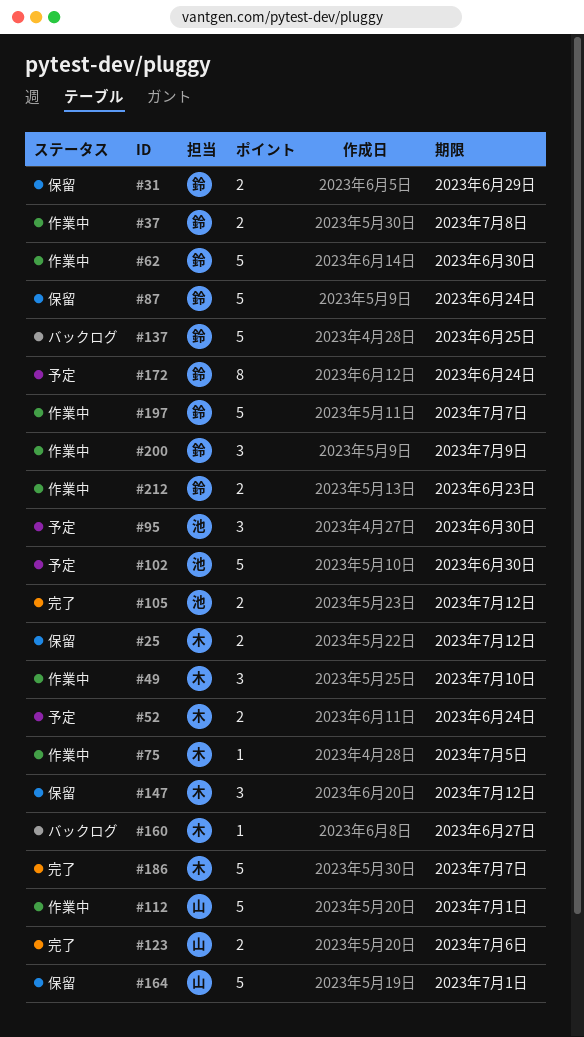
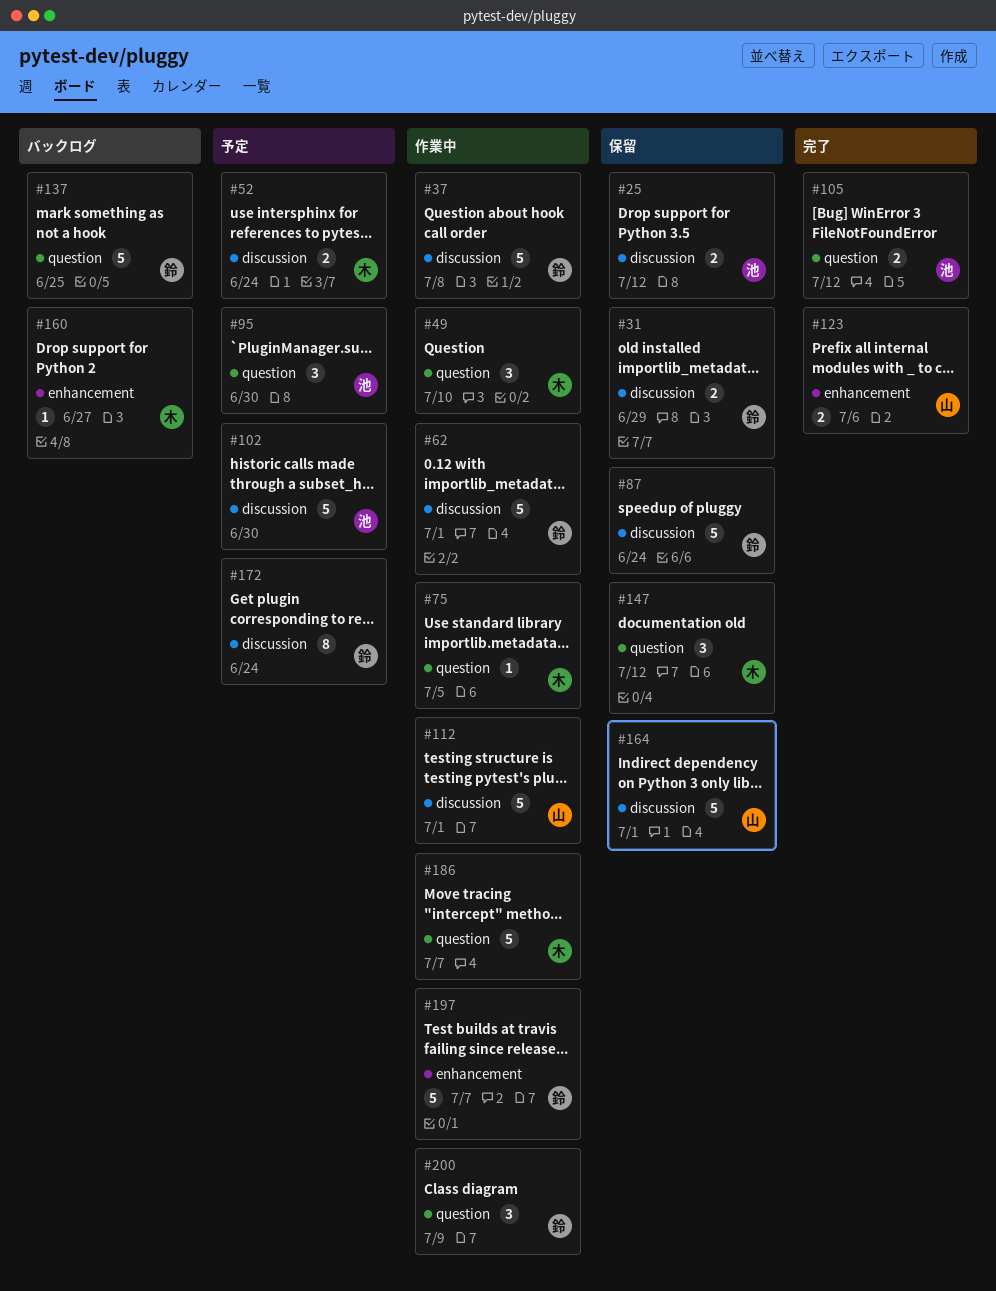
#25, owner: 木 -> 池
#37, estimate: 2 -> 5
#62, due: Jun 30 -> Jul 1
#186, status: 完了 -> 作業中
#212: present -> none

